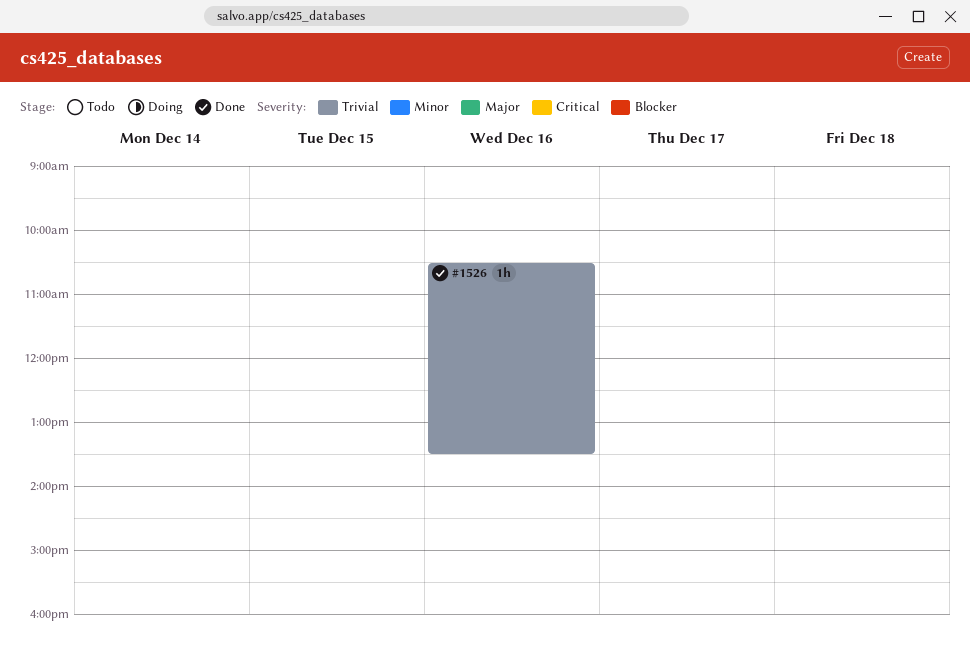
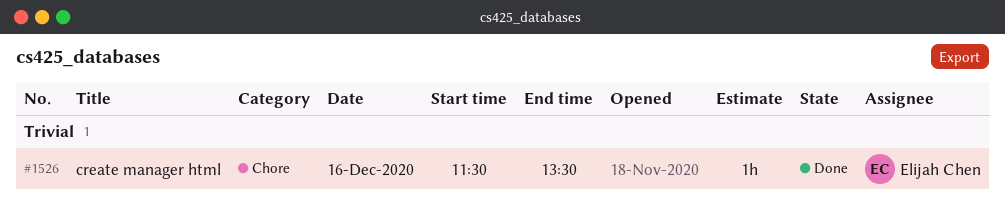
#1526, begins: 10:30 -> 11:30

